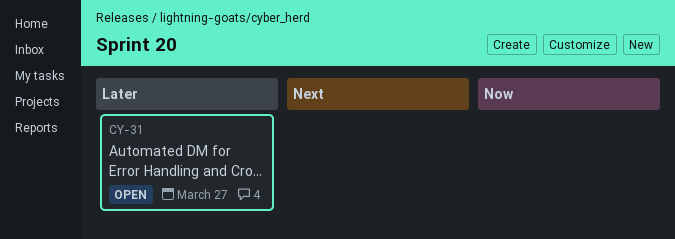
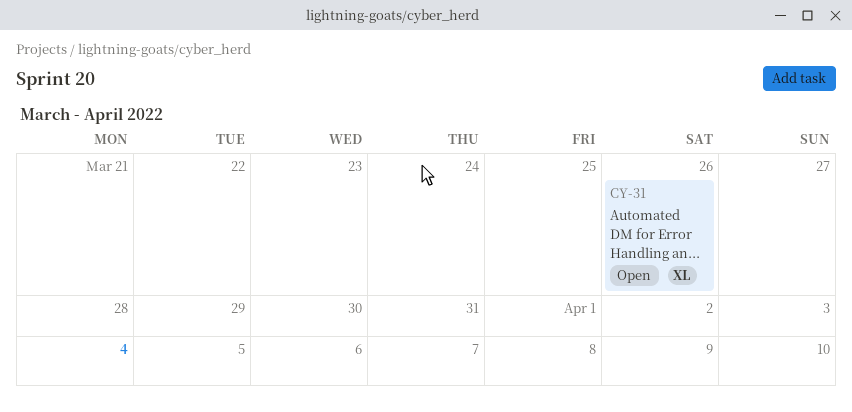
CY-31, due: Mar 27 -> Mar 26

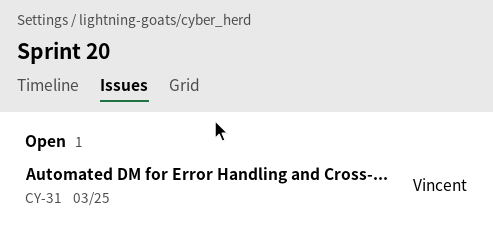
CY-31, due: Mar 26 -> Mar 25

